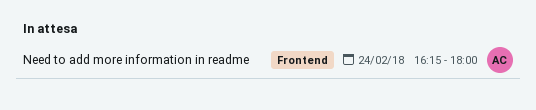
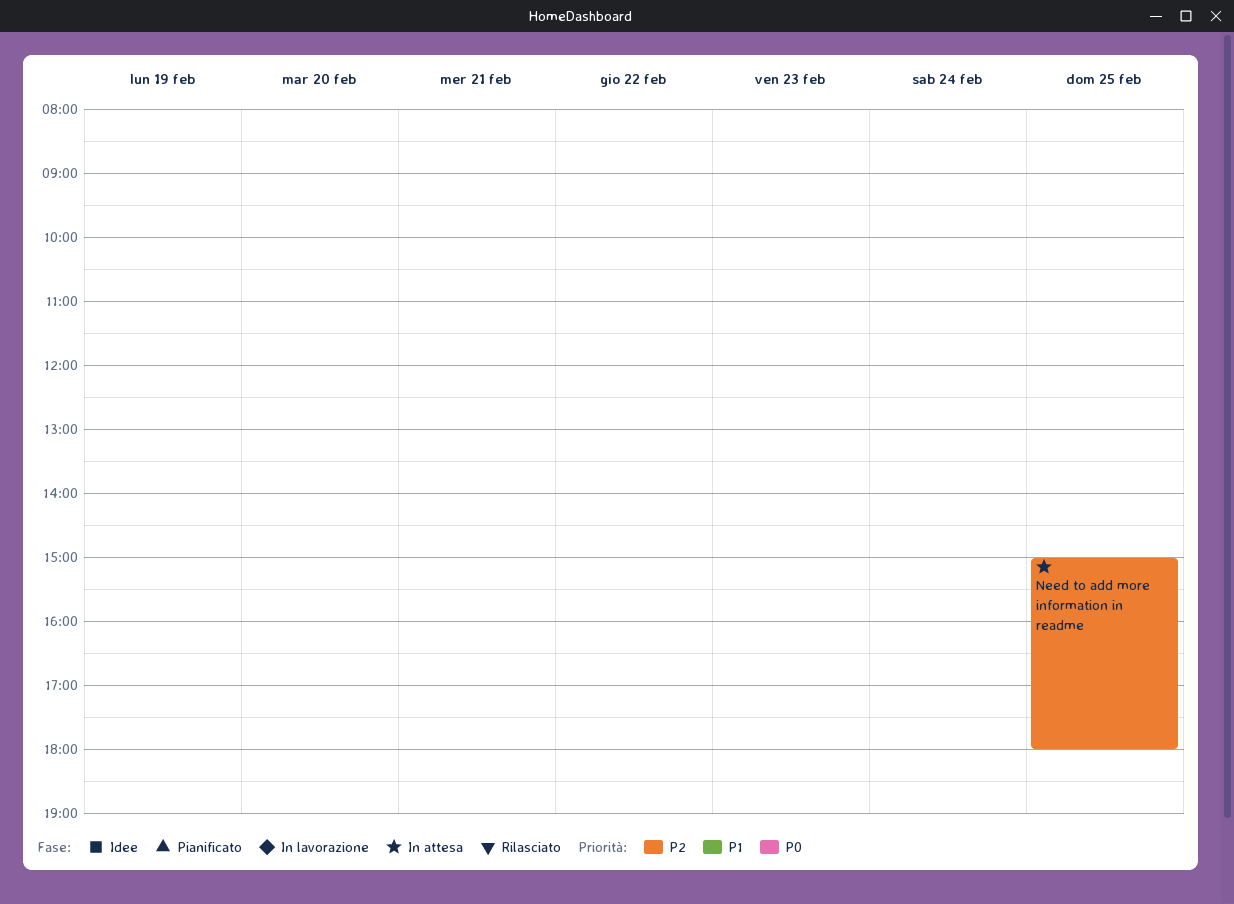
Need to add more information in readme, day: Feb 24 -> Feb 25
Need to add more information in readme, begins: 16:15 -> 15:00

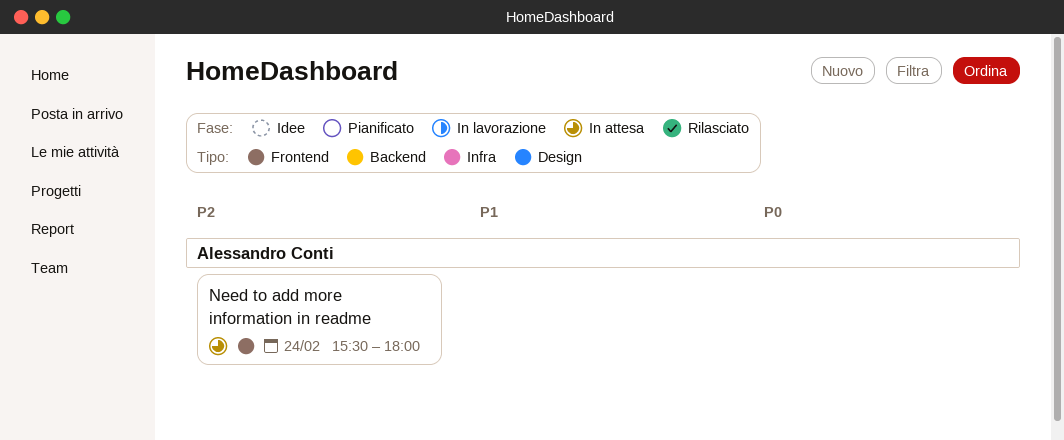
Need to add more information in readme, day: Feb 25 -> Feb 24
Need to add more information in readme, begins: 15:00 -> 15:30

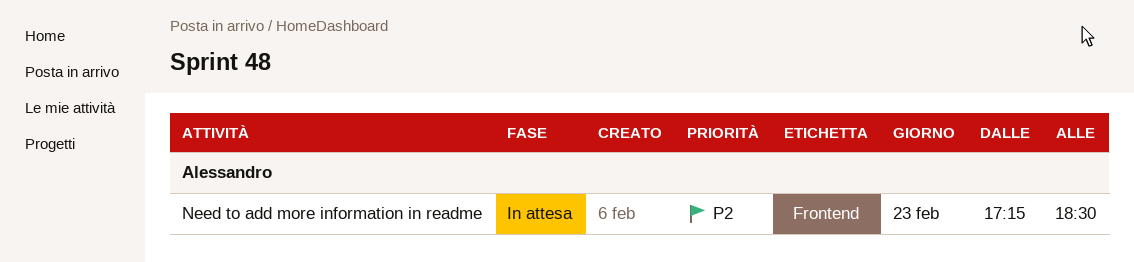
Need to add more information in readme, day: Feb 24 -> Feb 23
Need to add more information in readme, begins: 15:30 -> 17:15
Need to add more information in readme, ends: 18:00 -> 18:30

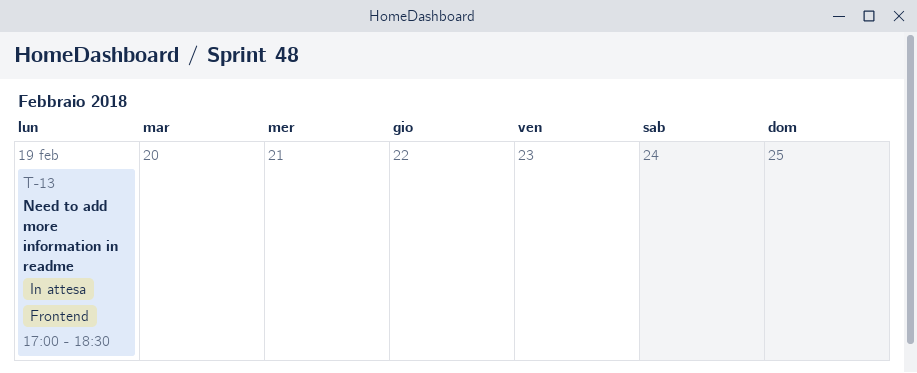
Need to add more information in readme, day: Feb 23 -> Feb 19
Need to add more information in readme, begins: 17:15 -> 17:00

